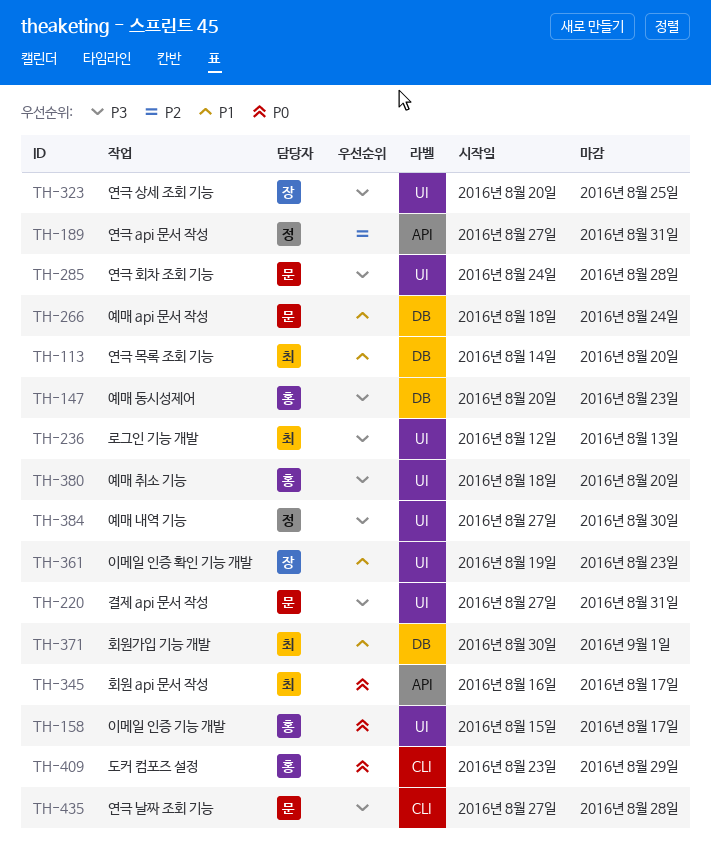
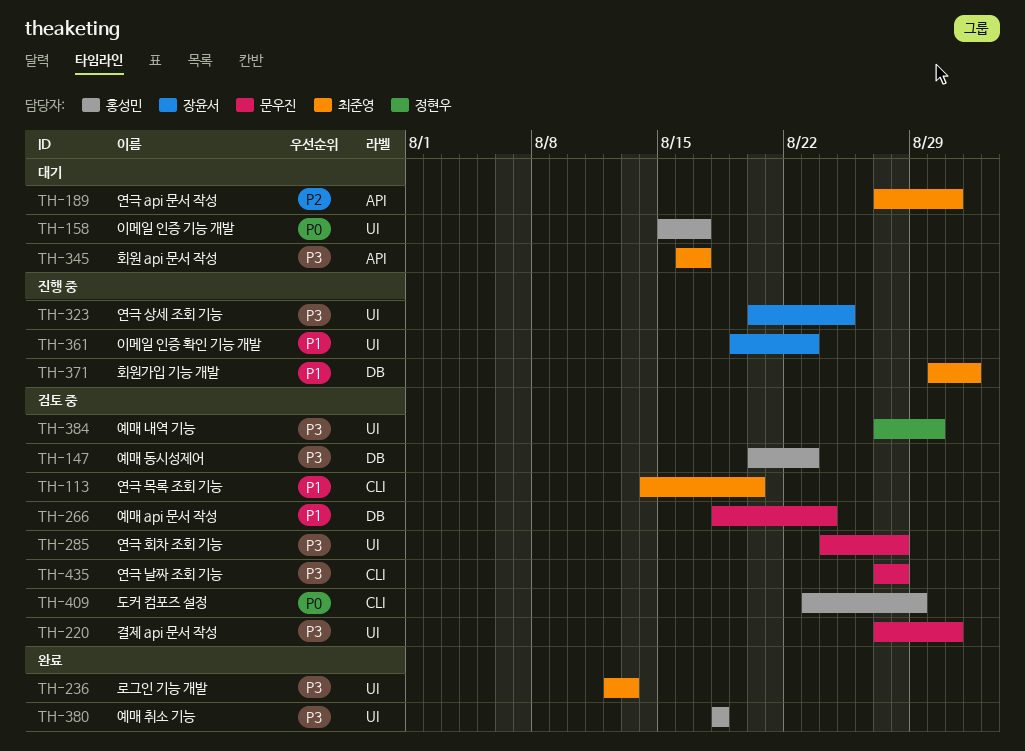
TH-113, label: DB -> CLI
TH-189, owner: 정현우 -> 최준영
TH-345, priority: P0 -> P3
TH-380, due: Aug 20 -> Aug 18

